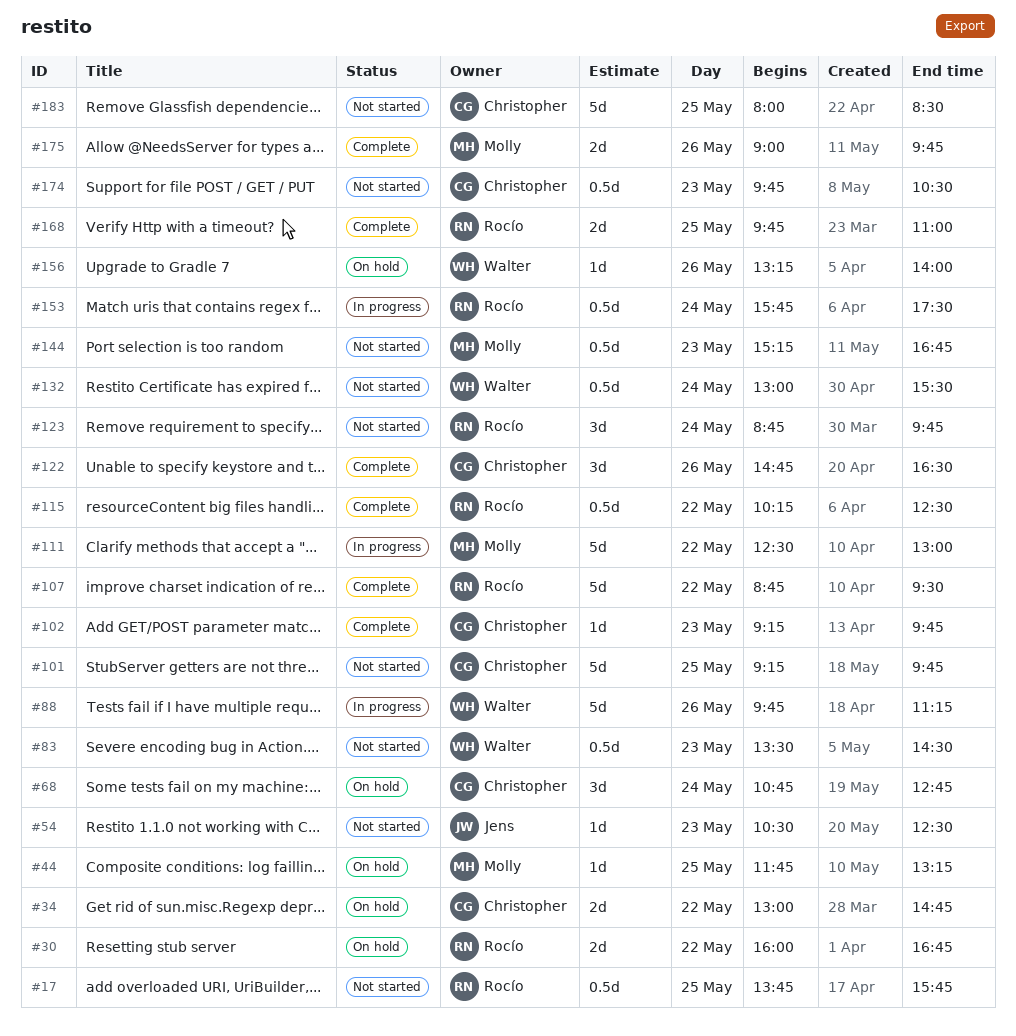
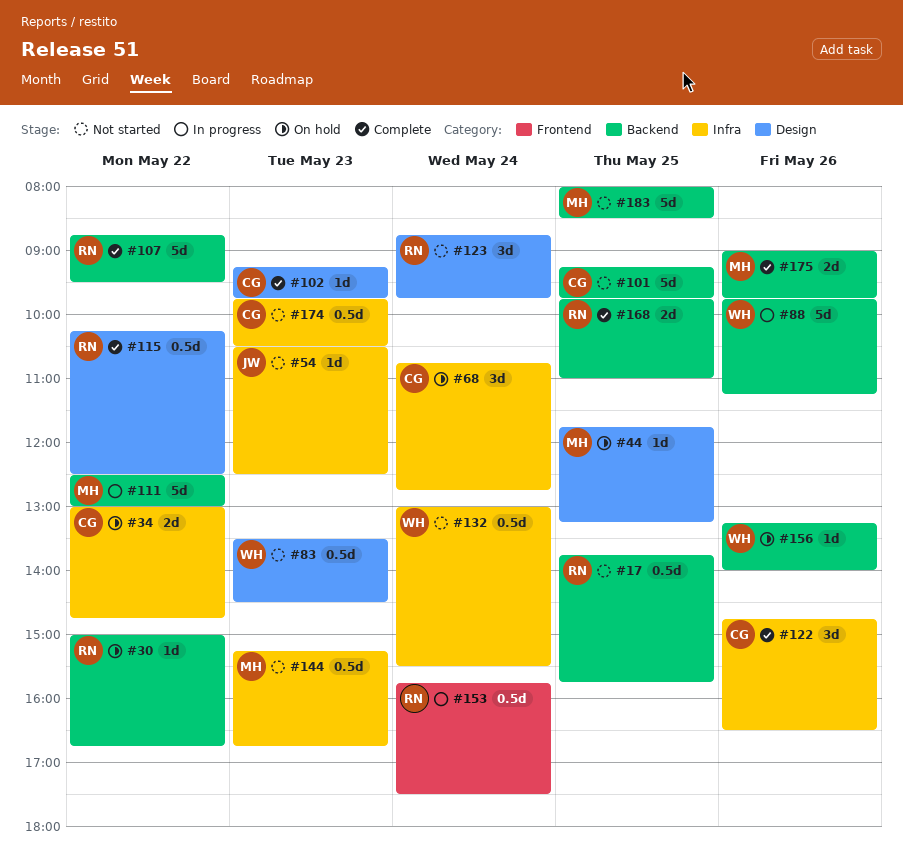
#30, estimate: 2d -> 1d
#30, begins: 16:00 -> 15:00
#183, owner: Christopher -> Molly

